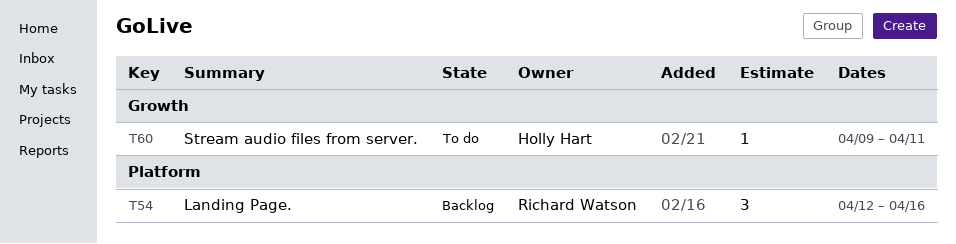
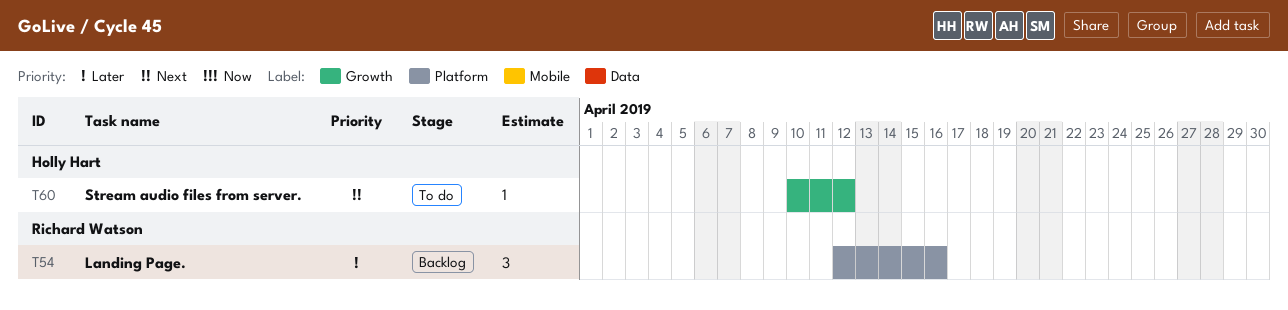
T60, start: Apr 9 -> Apr 10
T60, due: Apr 11 -> Apr 12

